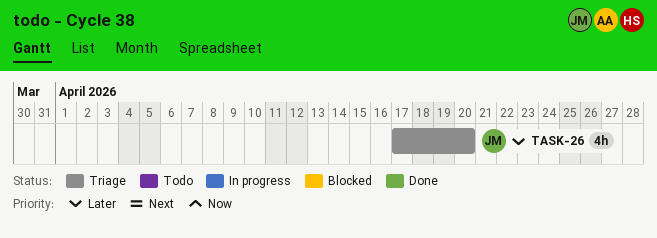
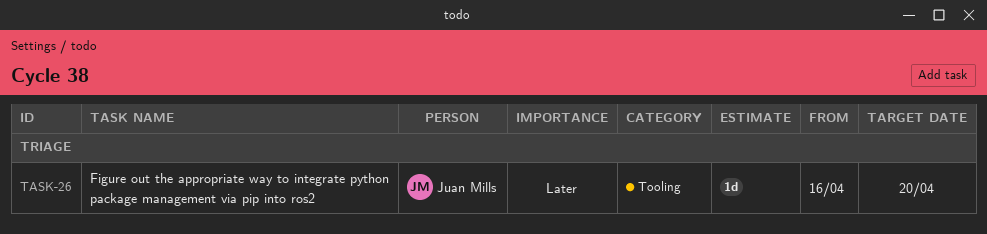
TASK-26, estimate: 4h -> 1d
TASK-26, start: Apr 17 -> Apr 16

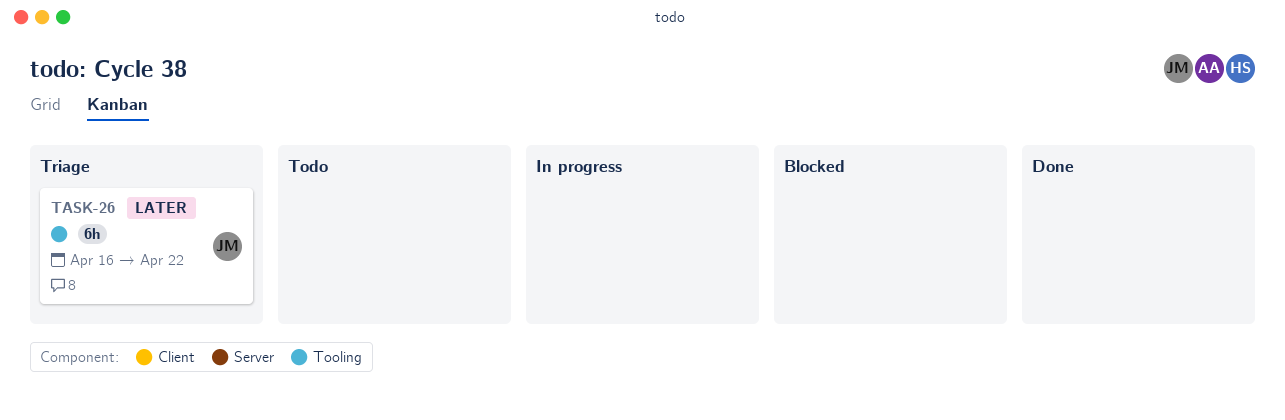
TASK-26, estimate: 1d -> 6h
TASK-26, due: Apr 20 -> Apr 22

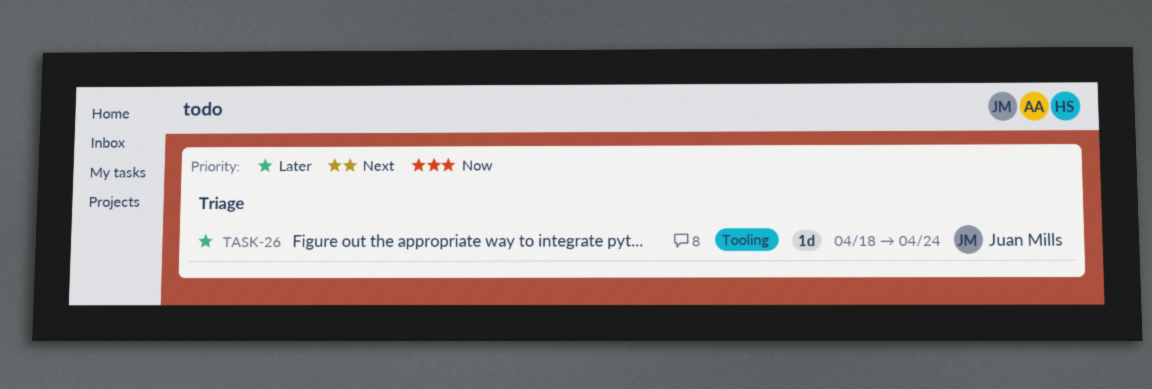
TASK-26, estimate: 6h -> 1d
TASK-26, start: Apr 16 -> Apr 18
TASK-26, due: Apr 22 -> Apr 24

